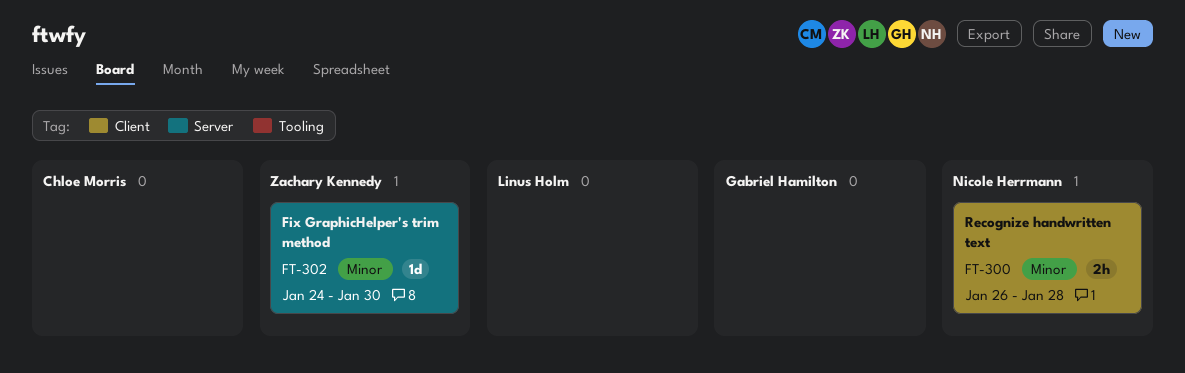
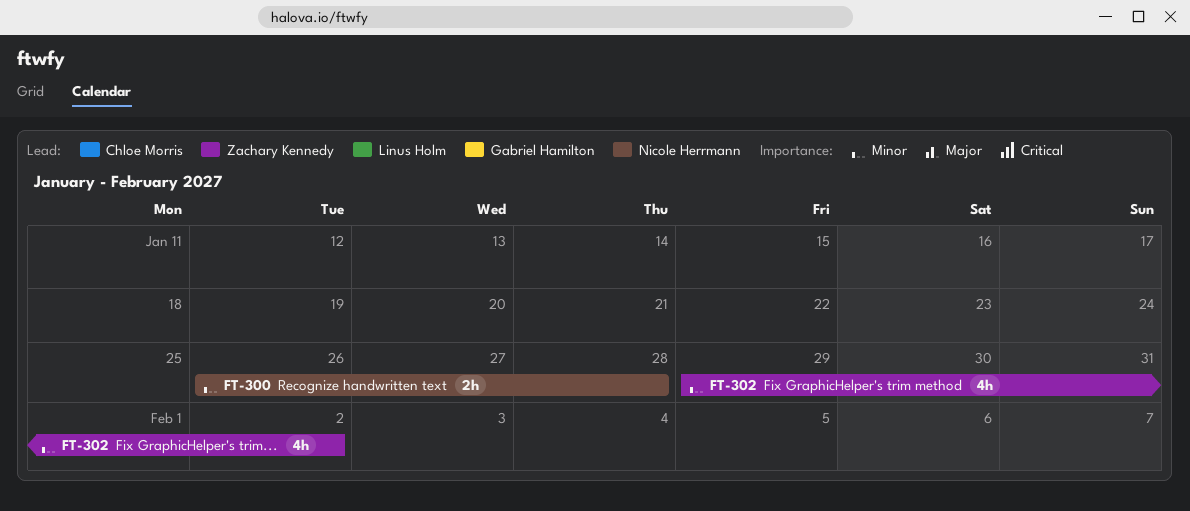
FT-302, estimate: 1d -> 4h
FT-302, start: Jan 24 -> Jan 29
FT-302, due: Jan 30 -> Feb 2

